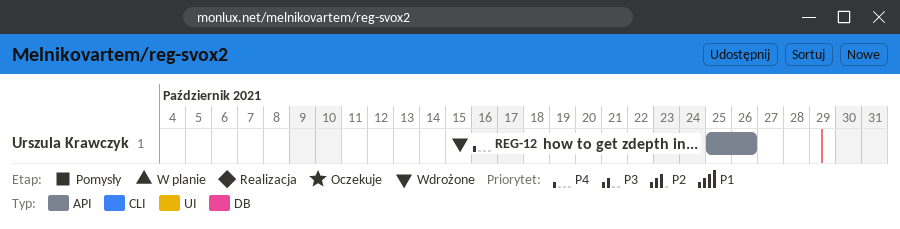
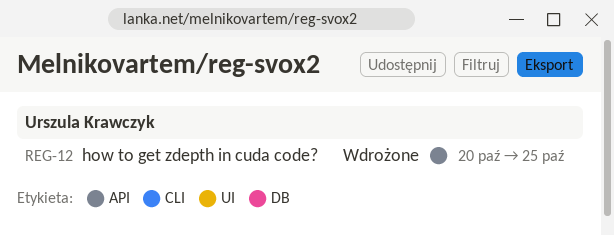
REG-12, start: Oct 25 -> Oct 20
REG-12, due: Oct 26 -> Oct 25

